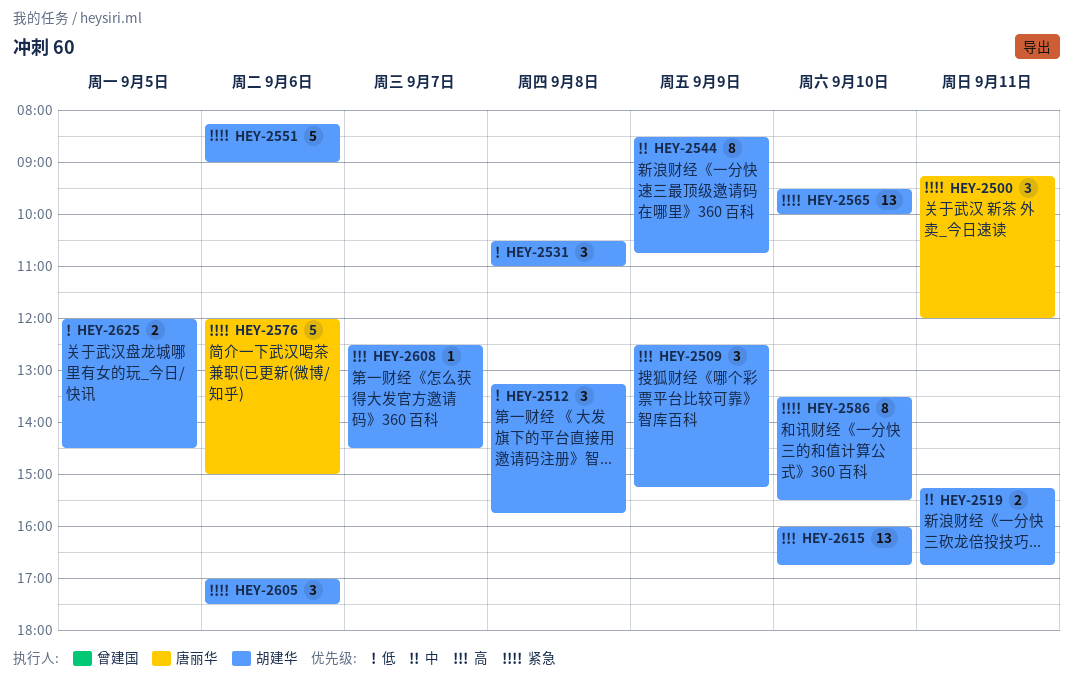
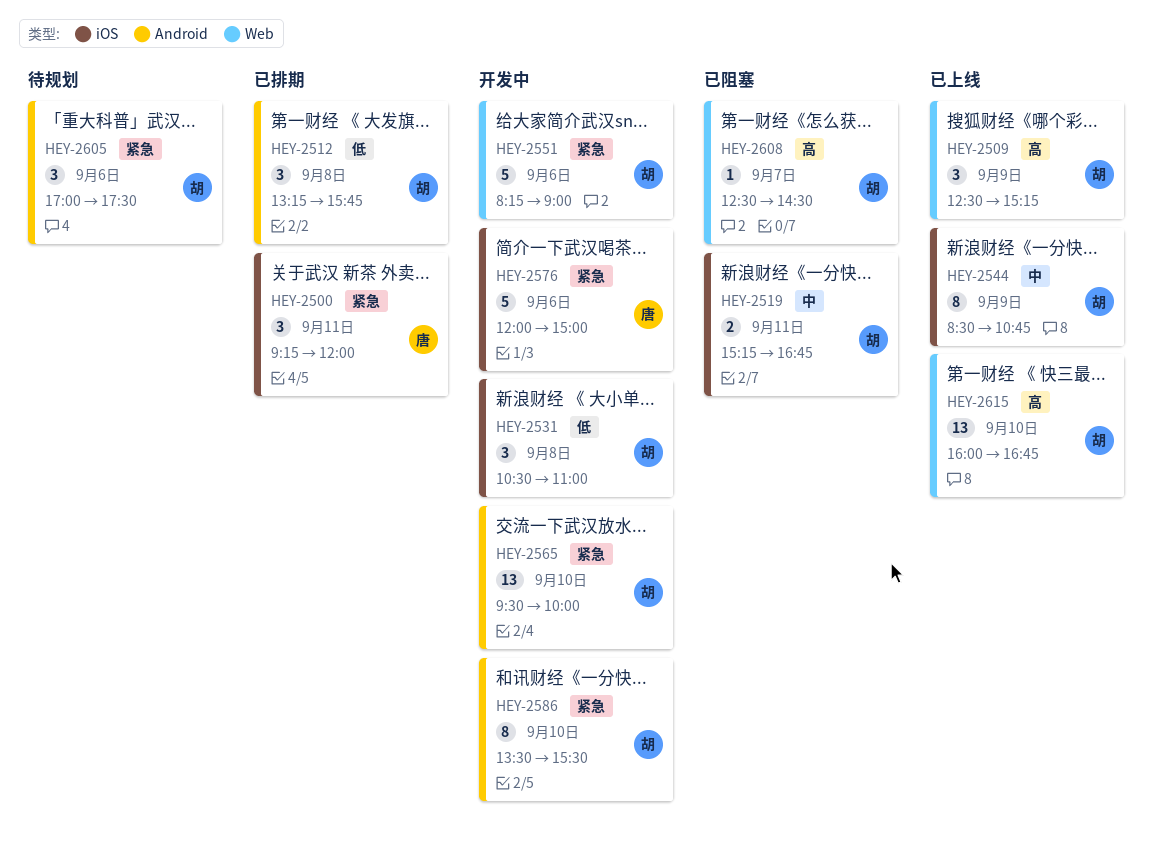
HEY-2625: present -> none

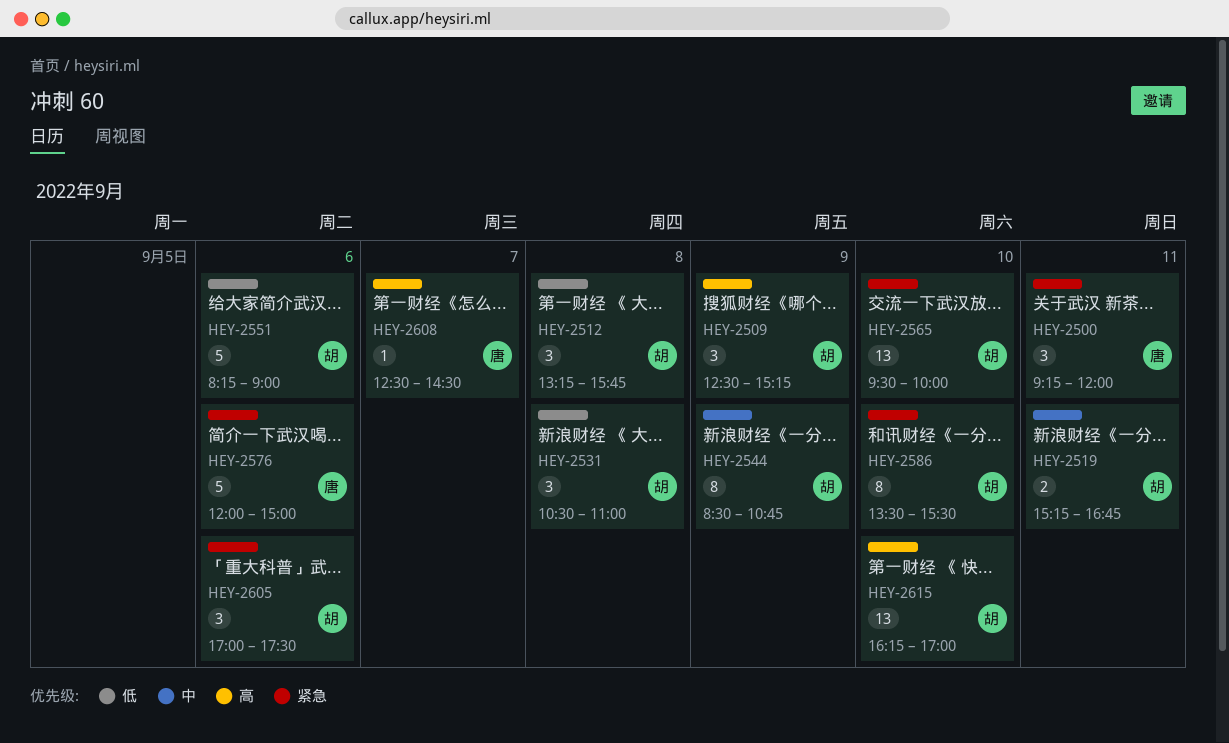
HEY-2551, priority: 紧急 -> 低
HEY-2608, owner: 胡 -> 唐
HEY-2615, begins: 16:00 -> 16:15
HEY-2615, ends: 16:45 -> 17:00

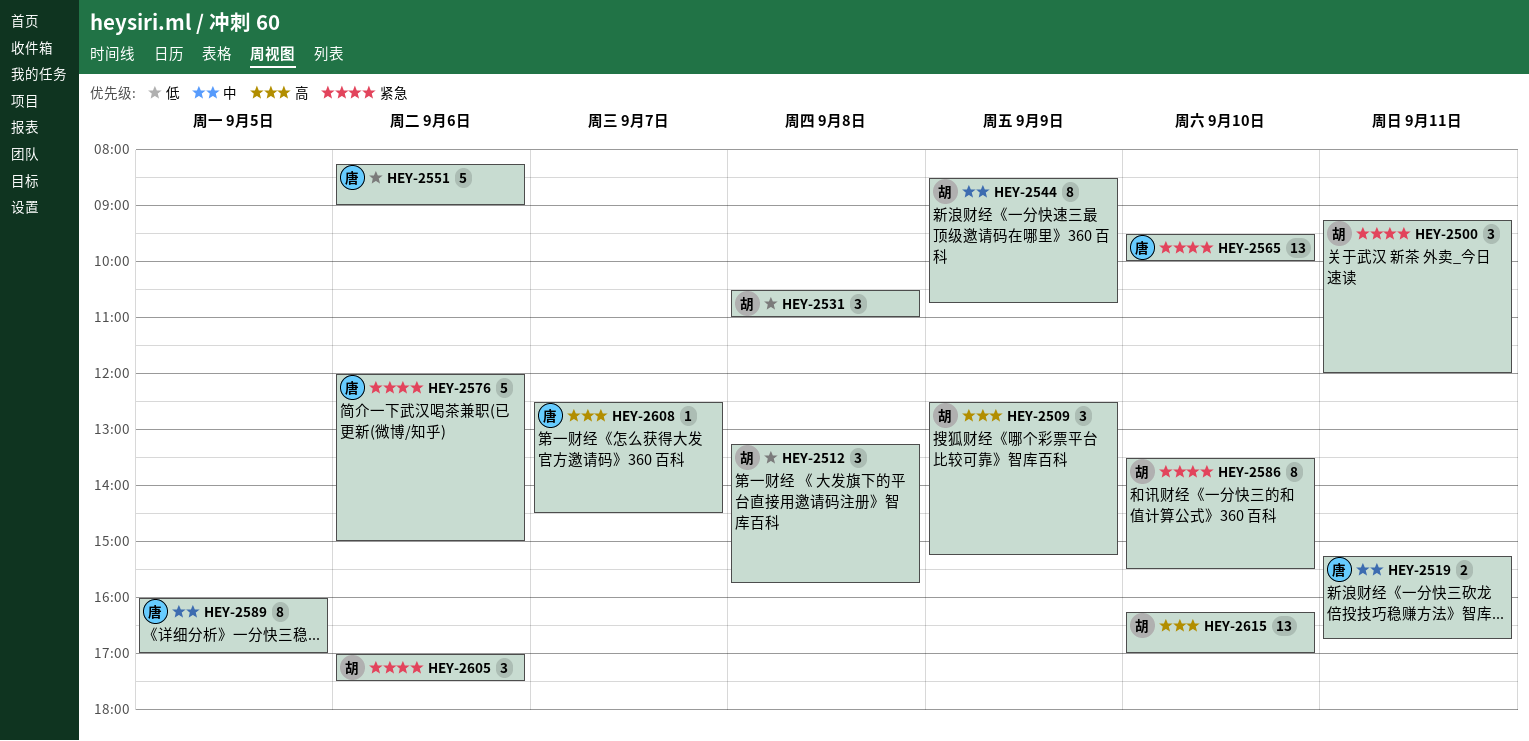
HEY-2500, owner: 唐 -> 胡
HEY-2519, owner: 胡 -> 唐
HEY-2551, owner: 胡 -> 唐
HEY-2565, owner: 胡 -> 唐
HEY-2589: none -> present

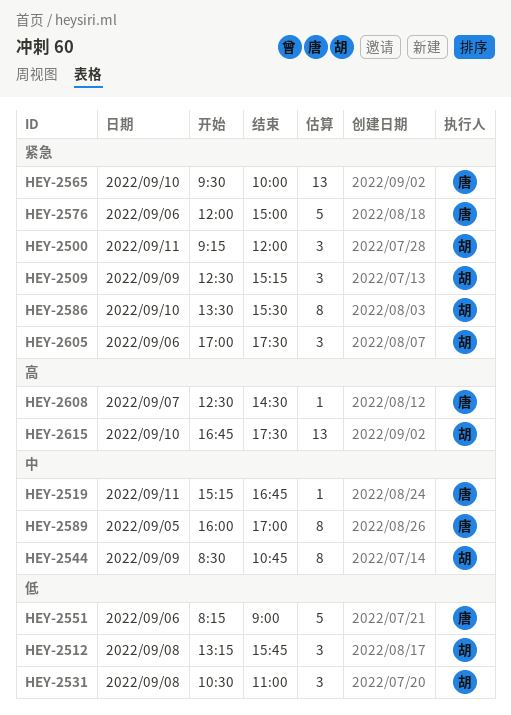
HEY-2509, priority: 高 -> 紧急
HEY-2519, estimate: 2 -> 1
HEY-2615, begins: 16:15 -> 16:45
HEY-2615, ends: 17:00 -> 17:30

